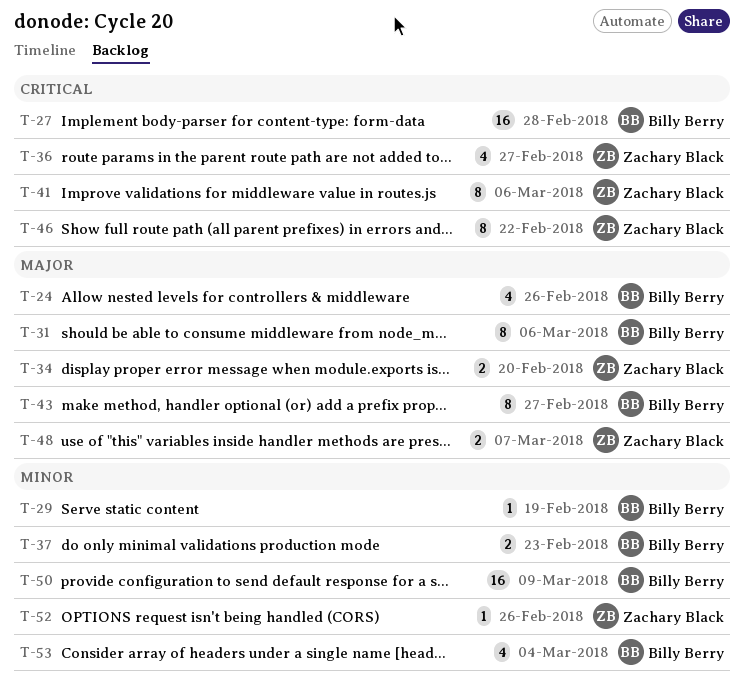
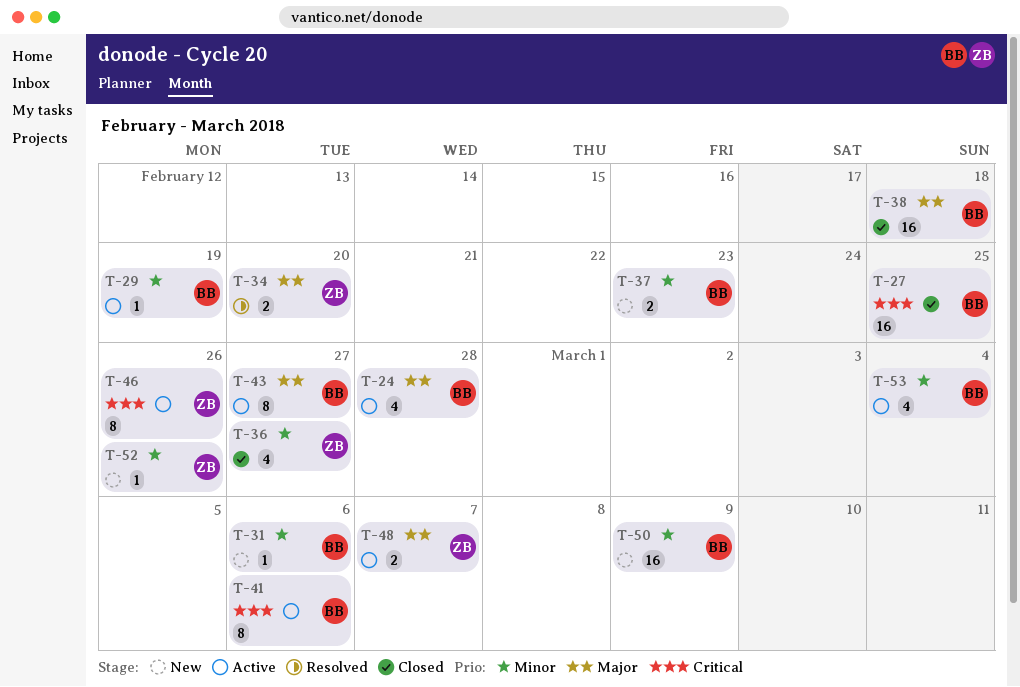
T-24, due: Feb 26 -> Feb 28
T-27, due: Feb 28 -> Feb 25
T-31, priority: Major -> Minor
T-31, estimate: 8 -> 1
T-36, priority: Critical -> Minor
T-38: none -> present
T-41, owner: Zachary Black -> Billy Berry
T-46, due: Feb 22 -> Feb 26

